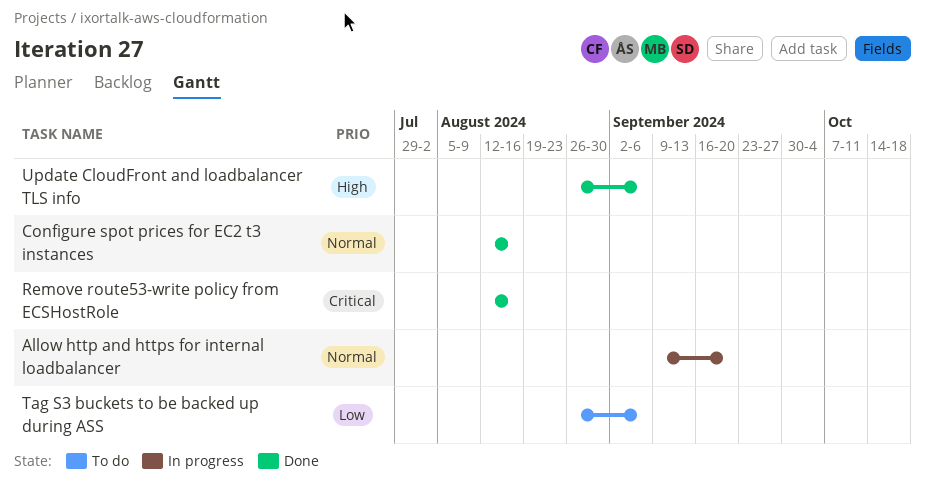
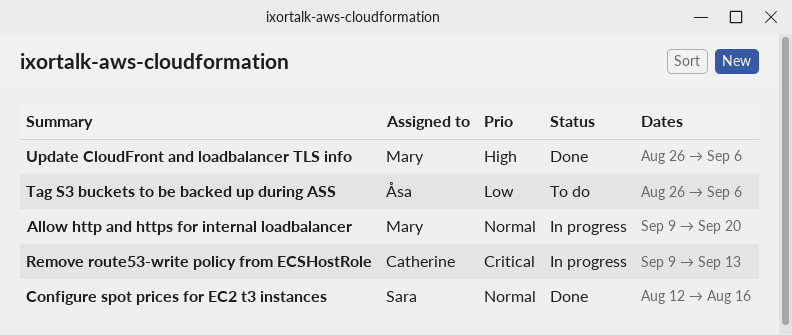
Remove route53-write policy from ECSHostRole, status: Done -> In progress
Remove route53-write policy from ECSHostRole, start: Aug 12 -> Sep 9
Remove route53-write policy from ECSHostRole, due: Aug 16 -> Sep 13

